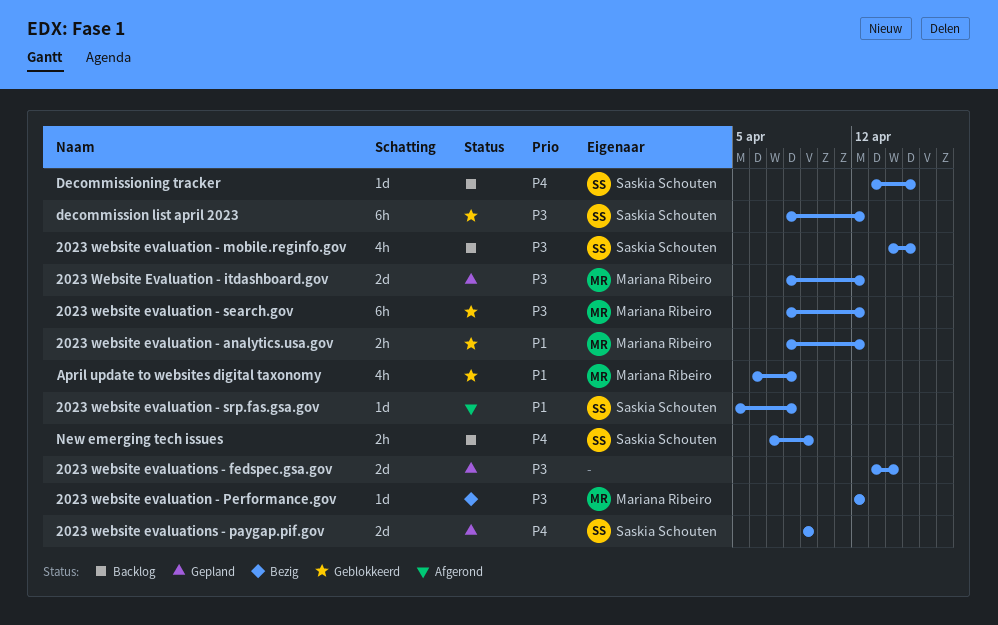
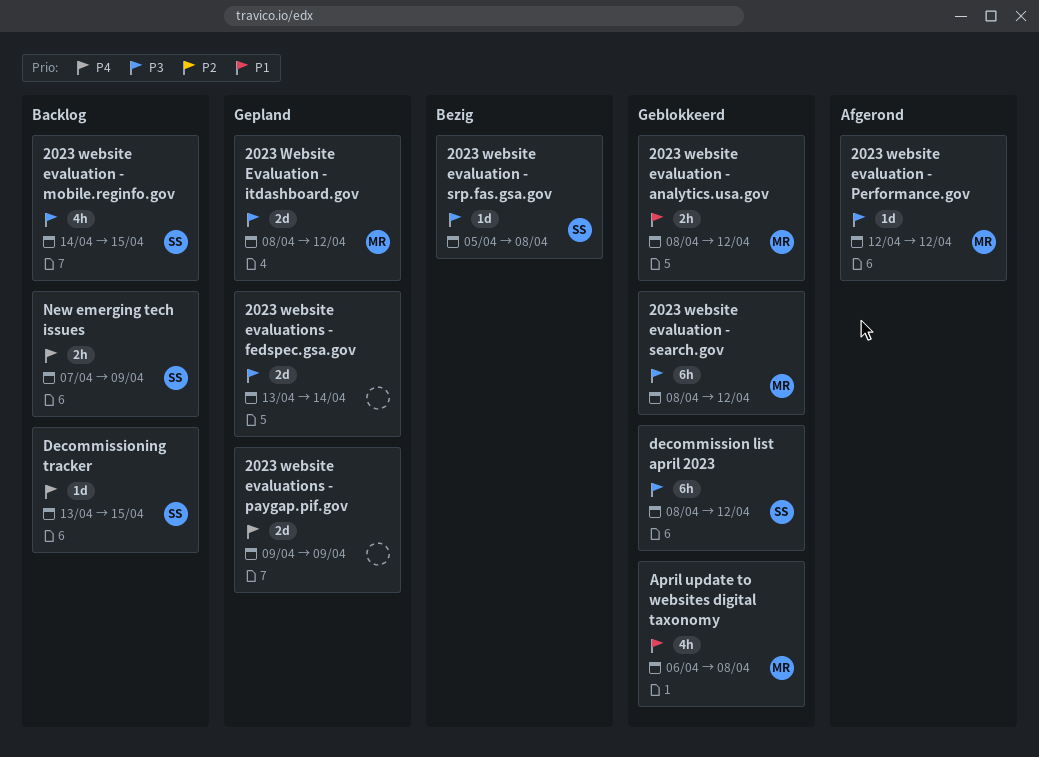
2023 website evaluation - Performance.gov, status: Bezig -> Afgerond
2023 website evaluation - srp.fas.gsa.gov, status: Afgerond -> Bezig
2023 website evaluation - srp.fas.gsa.gov, priority: P1 -> P3
2023 website evaluations - paygap.pif.gov, owner: Saskia Schouten -> none

